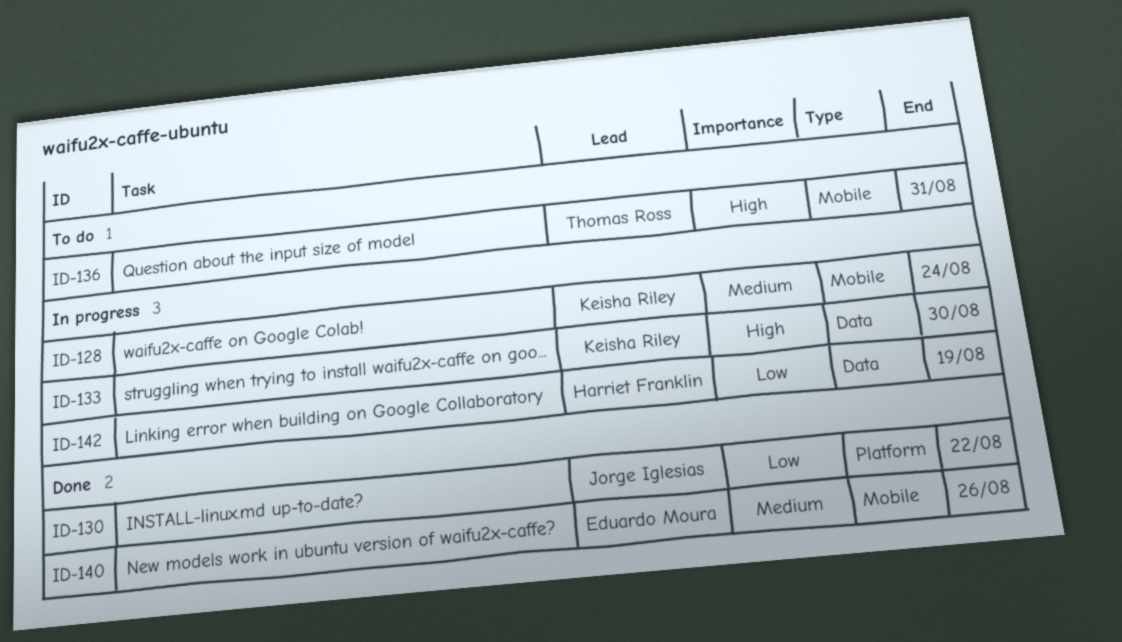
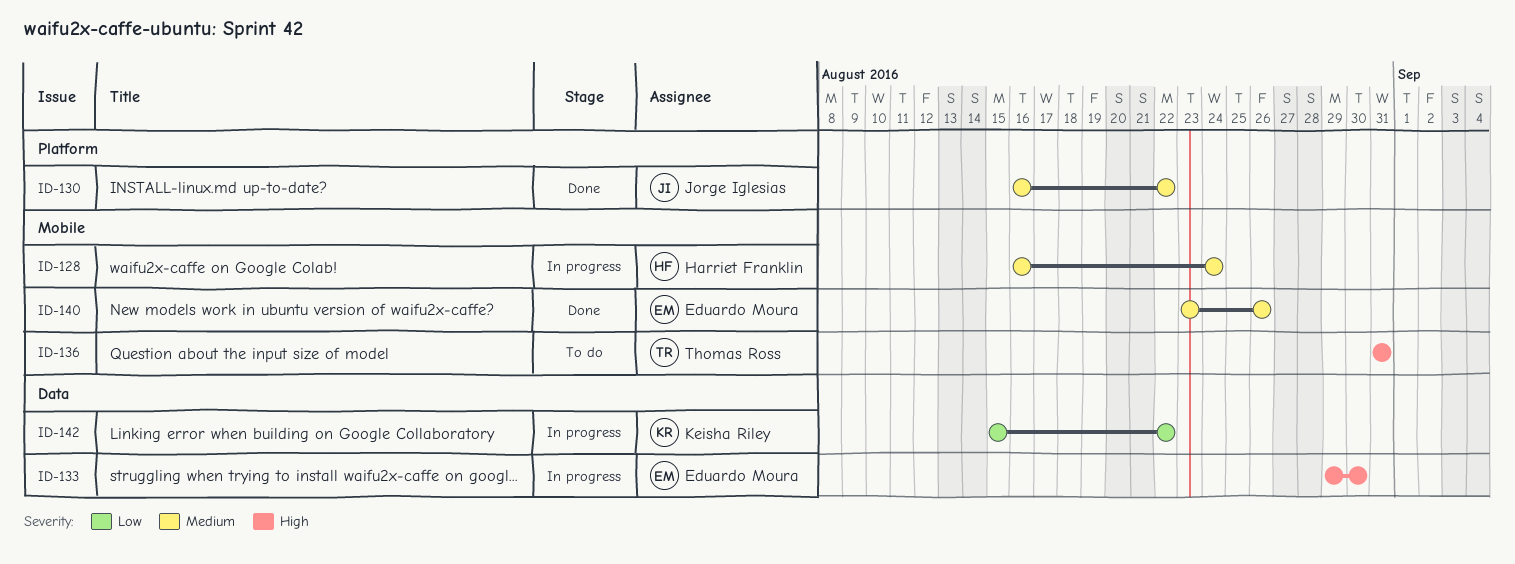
ID-128, owner: Keisha Riley -> Harriet Franklin
ID-130, priority: Low -> Medium
ID-133, owner: Keisha Riley -> Eduardo Moura
ID-142, owner: Harriet Franklin -> Keisha Riley
ID-142, due: Aug 19 -> Aug 22

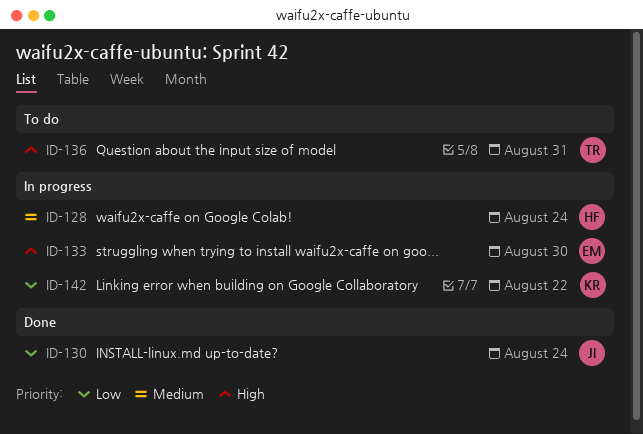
ID-130, priority: Medium -> Low
ID-130, due: Aug 22 -> Aug 24
ID-140: present -> none

